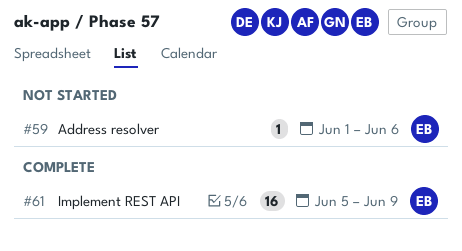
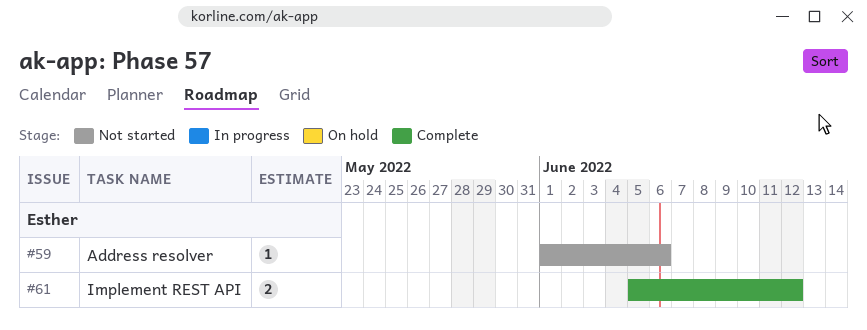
#61, estimate: 16 -> 2
#61, due: Jun 9 -> Jun 12

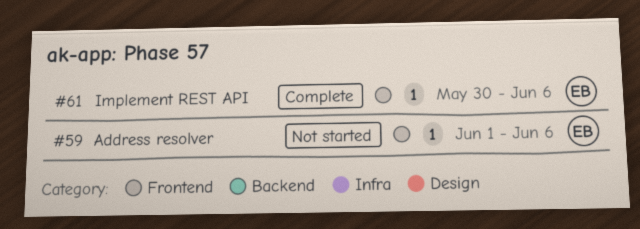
#61, estimate: 2 -> 1
#61, start: Jun 5 -> May 30
#61, due: Jun 12 -> Jun 6

